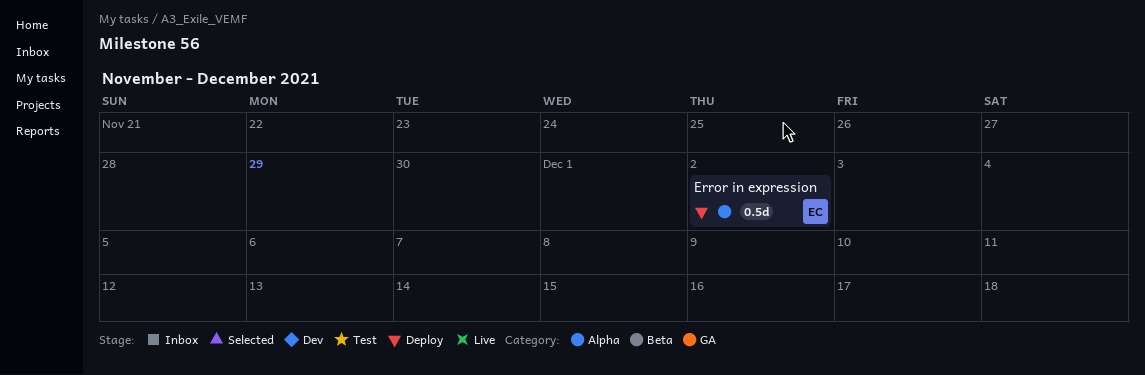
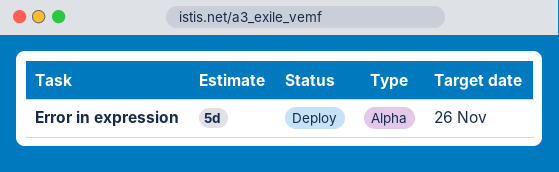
Error in expression, estimate: 0.5d -> 5d
Error in expression, due: Dec 2 -> Nov 26

